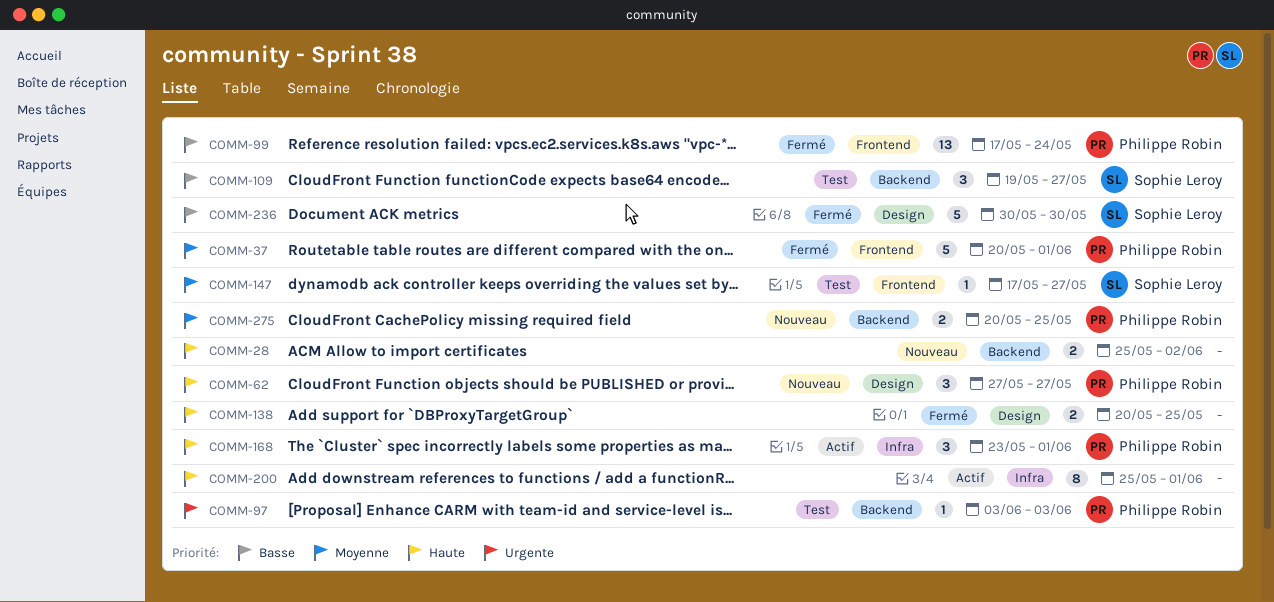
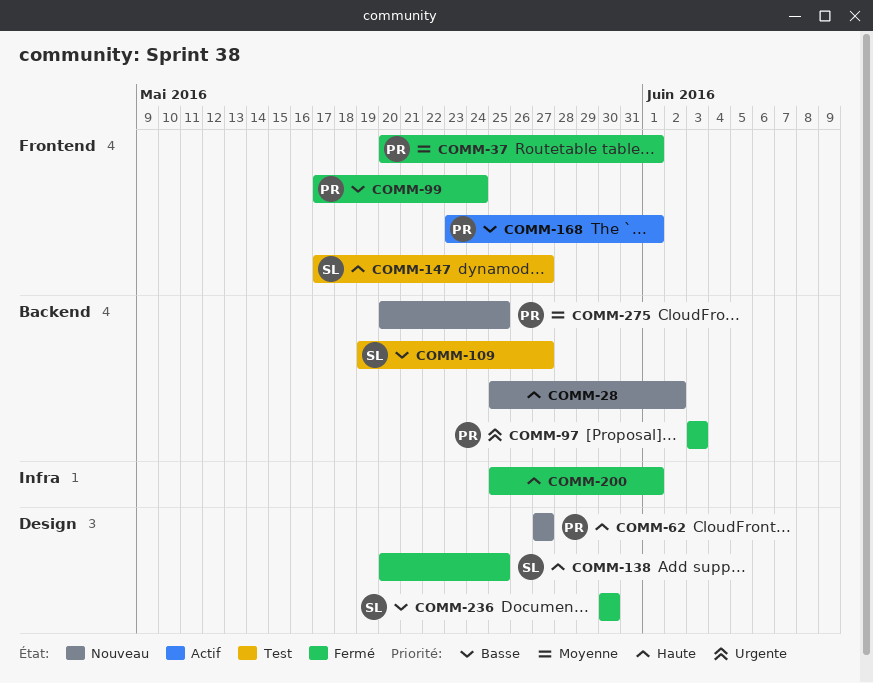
COMM-97, status: Test -> Fermé
COMM-138, owner: none -> Sophie Leroy
COMM-147, priority: Moyenne -> Haute
COMM-168, priority: Haute -> Basse
COMM-168, label: Infra -> Frontend
COMM-200, status: Actif -> Fermé

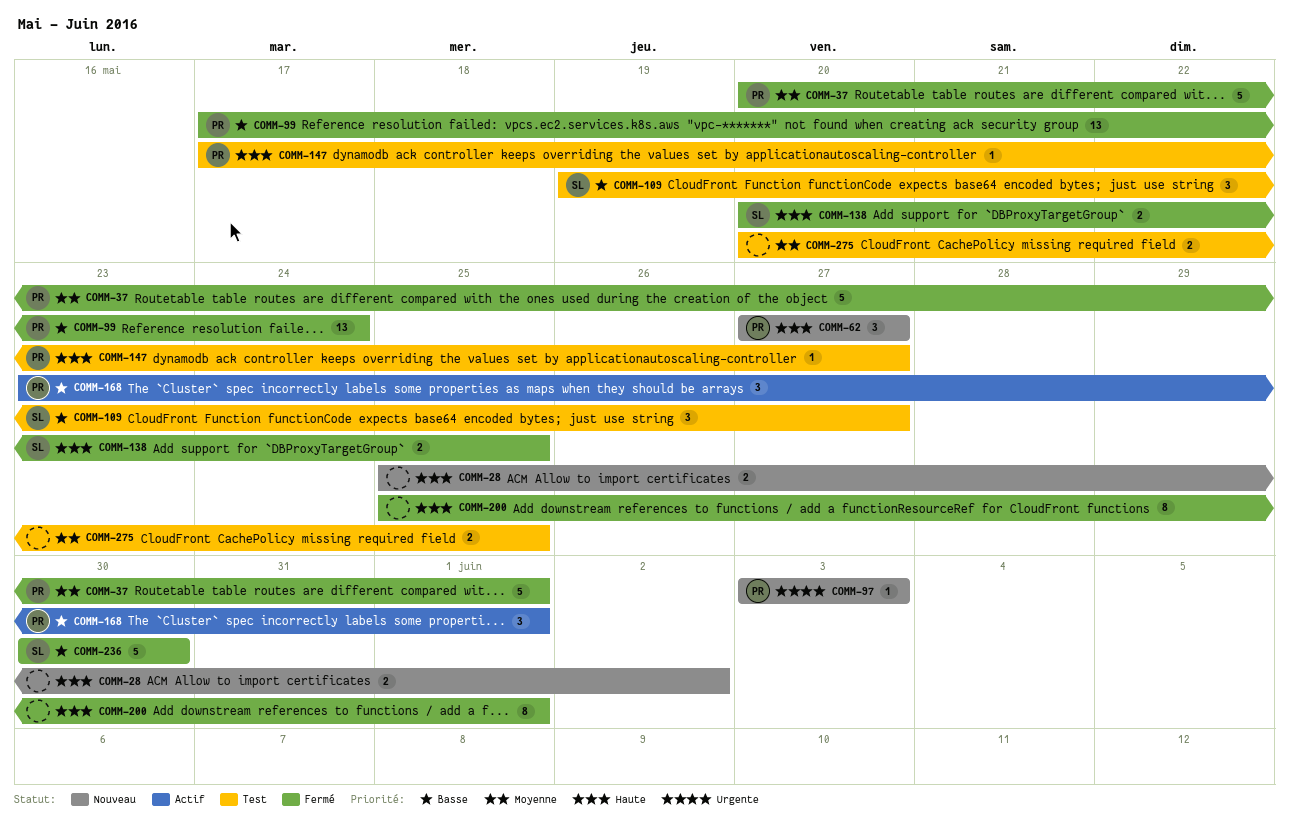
COMM-97, status: Fermé -> Nouveau
COMM-147, owner: SL -> PR
COMM-275, status: Nouveau -> Test
COMM-275, owner: PR -> none

